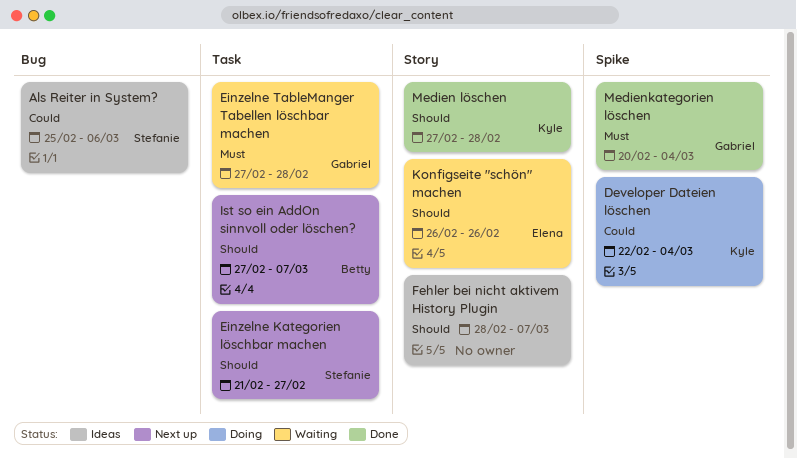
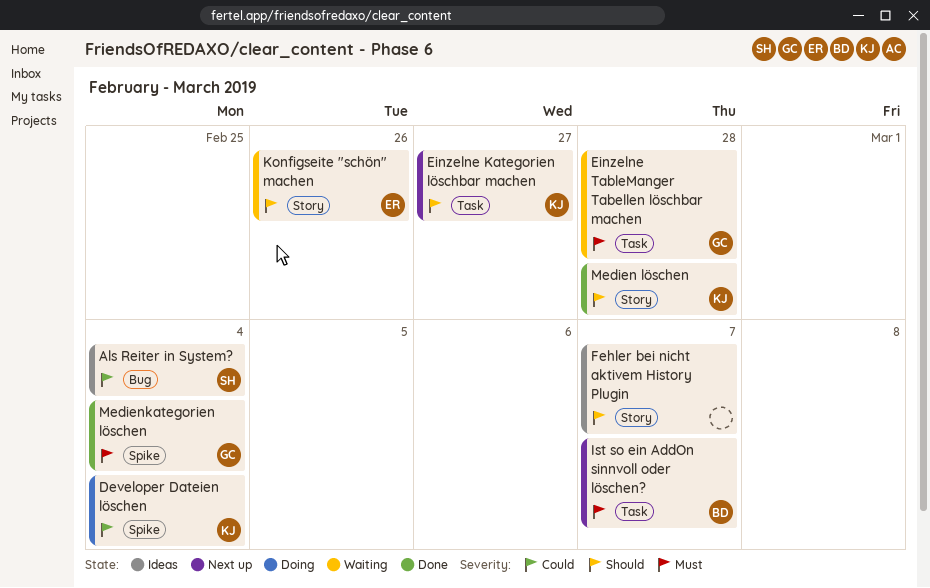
Als Reiter in System?, due: Mar 6 -> Mar 4
Einzelne Kategorien löschbar machen, owner: Stefanie -> Kyle
Ist so ein AddOn sinnvoll oder löschen?, priority: Should -> Must

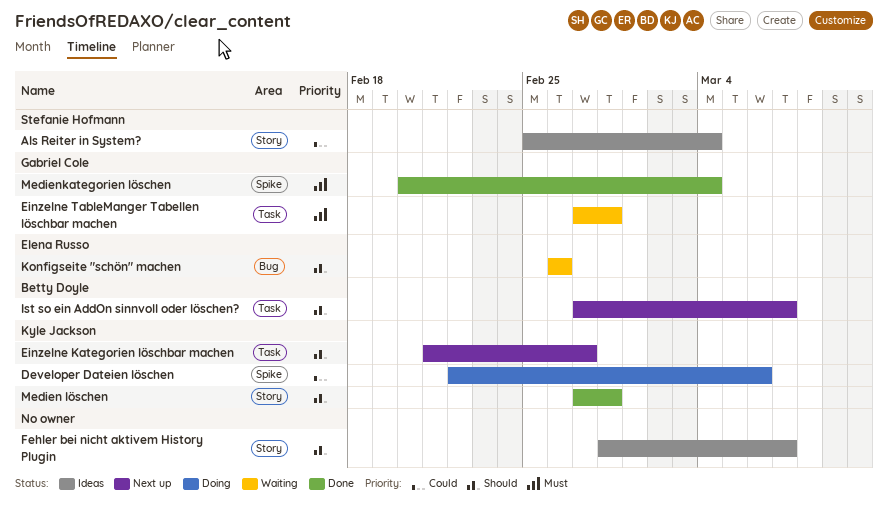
Als Reiter in System?, label: Bug -> Story
Developer Dateien löschen, due: Mar 4 -> Mar 6
Ist so ein AddOn sinnvoll oder löschen?, priority: Must -> Should
Konfigseite "schön" machen, label: Story -> Bug

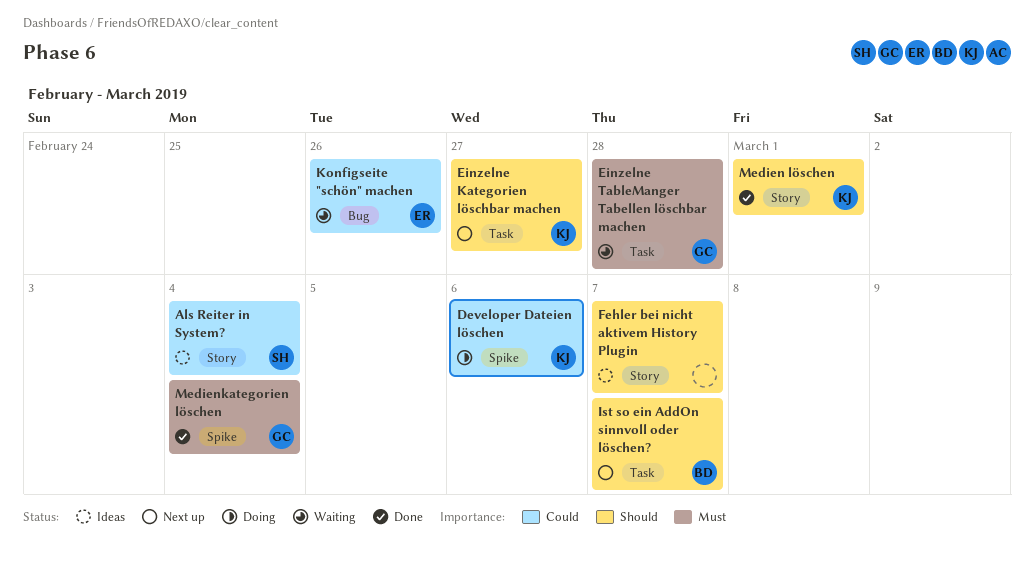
Konfigseite "schön" machen, priority: Should -> Could
Medien löschen, due: Feb 28 -> Mar 1

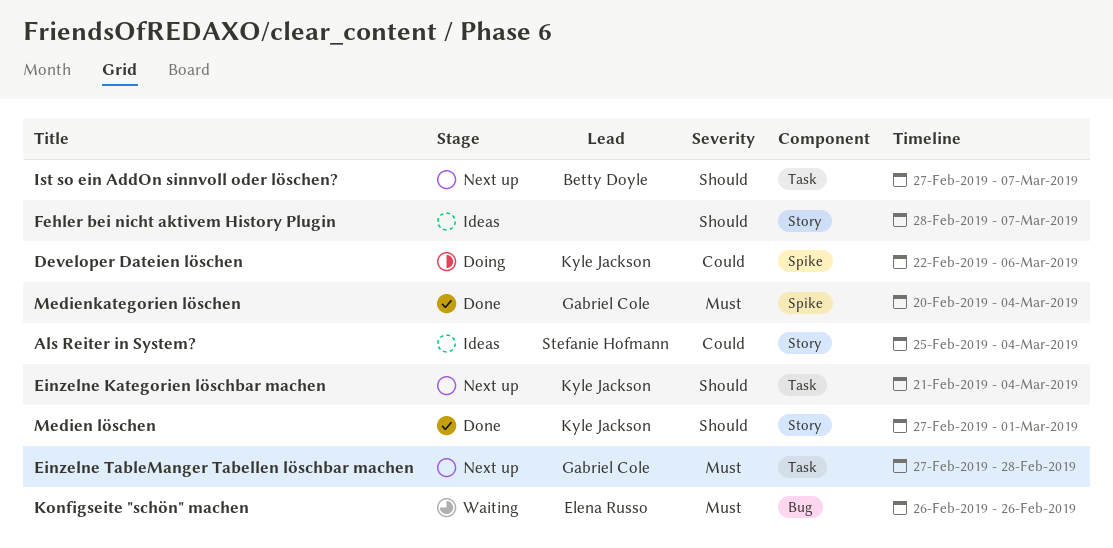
Einzelne Kategorien löschbar machen, due: Feb 27 -> Mar 4
Einzelne TableManger Tabellen löschbar machen, status: Waiting -> Next up
Konfigseite "schön" machen, priority: Could -> Must

